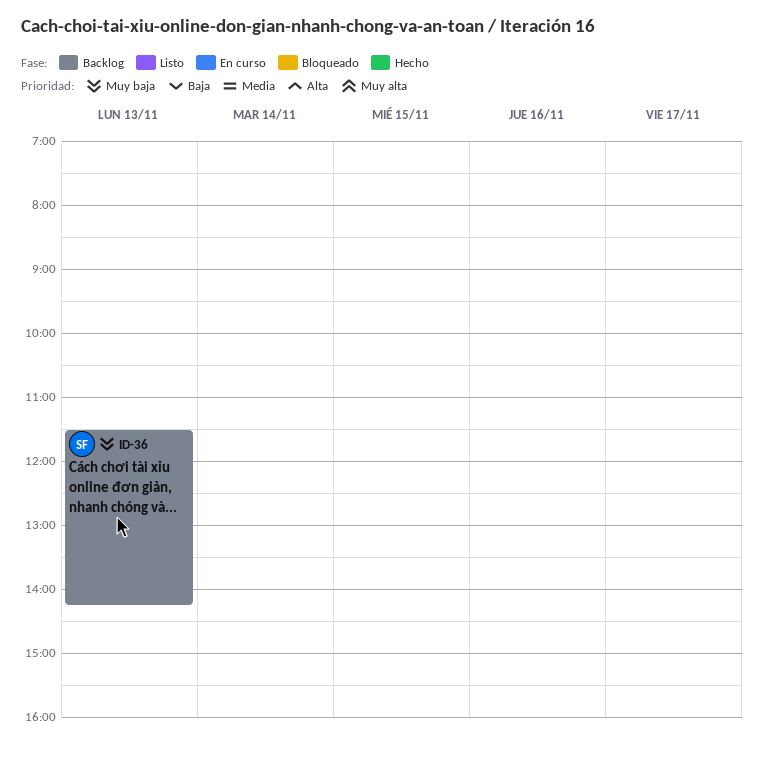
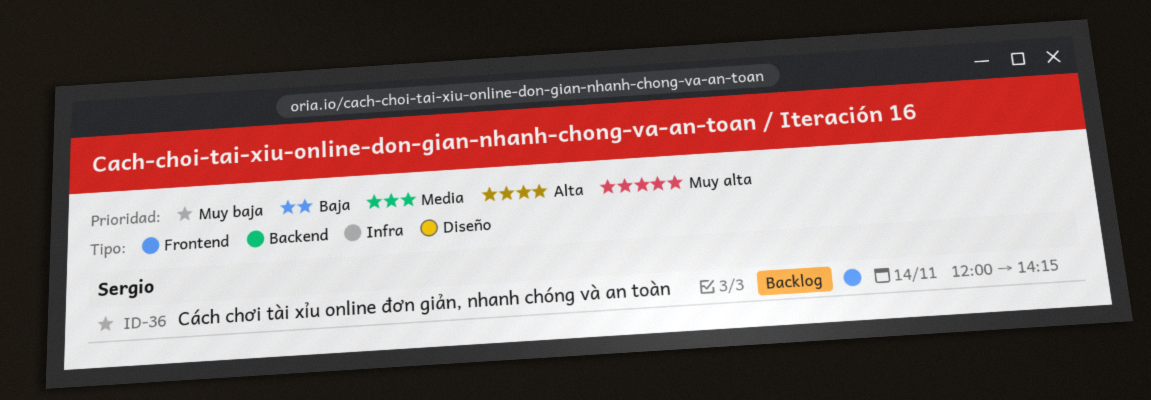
ID-36, day: Nov 13 -> Nov 14
ID-36, begins: 11:30 -> 12:00

